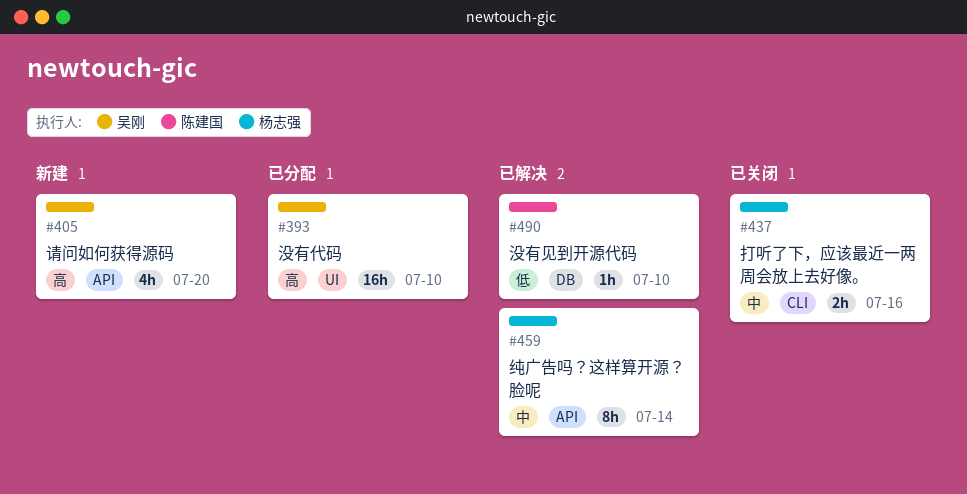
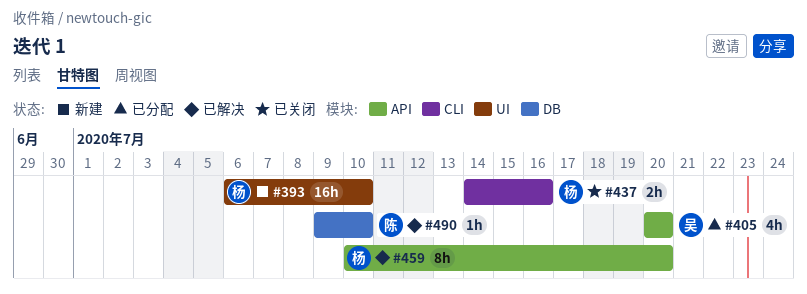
#393, status: 已分配 -> 新建
#393, owner: 吴刚 -> 杨志强
#405, status: 新建 -> 已分配
#459, due: Jul 14 -> Jul 20

